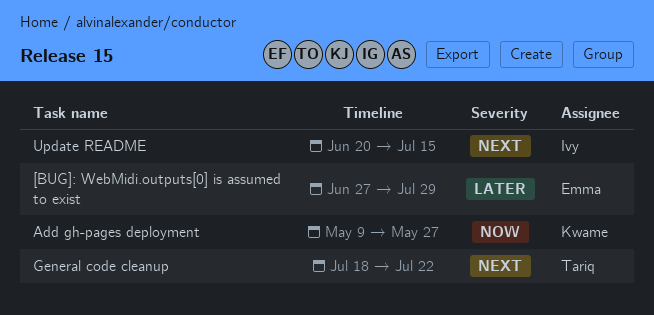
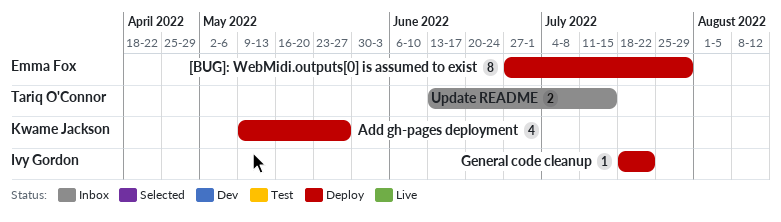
General code cleanup, owner: Tariq O'Connor -> Ivy Gordon
Update README, owner: Ivy Gordon -> Tariq O'Connor
Update README, start: Jun 20 -> Jun 13

